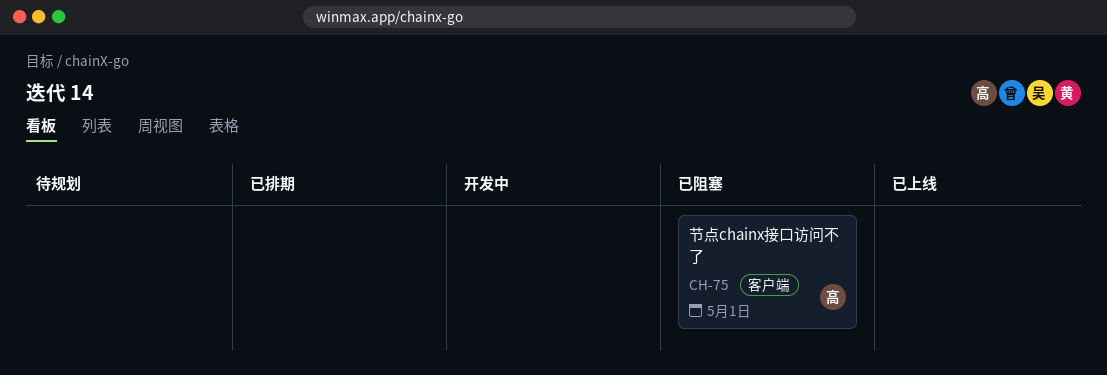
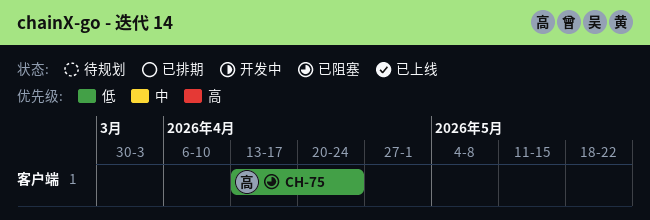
CH-75, due: May 1 -> Apr 24

